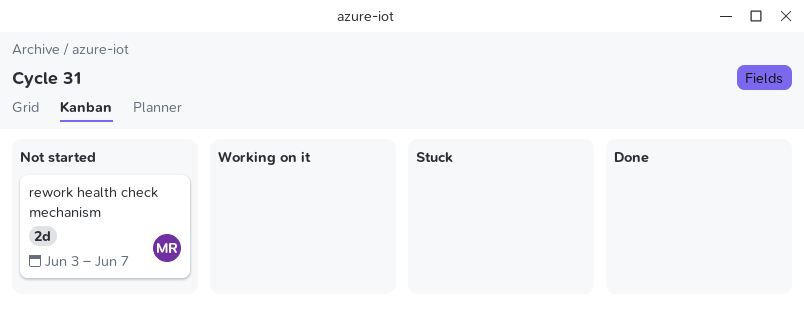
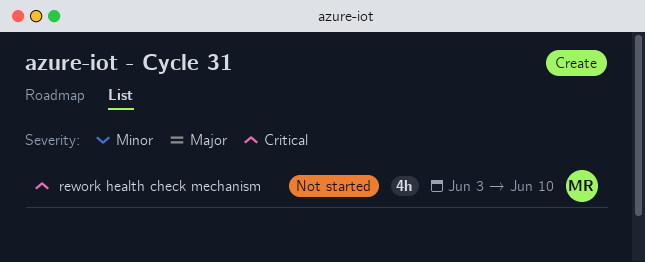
rework health check mechanism, estimate: 2d -> 4h
rework health check mechanism, due: Jun 7 -> Jun 10

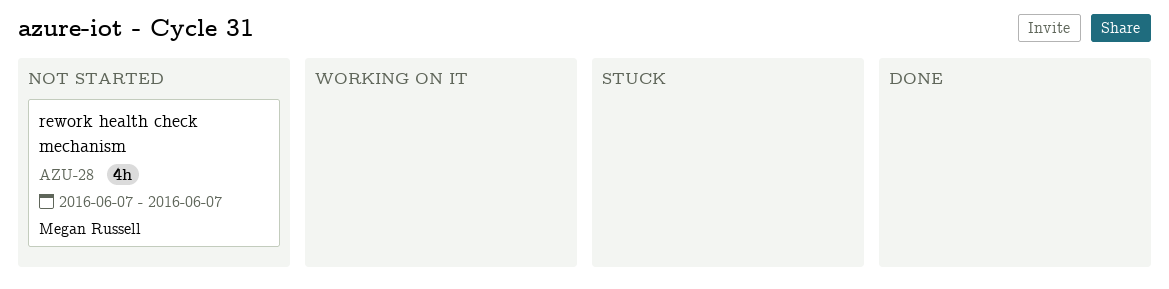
rework health check mechanism, start: Jun 3 -> Jun 7
rework health check mechanism, due: Jun 10 -> Jun 7

